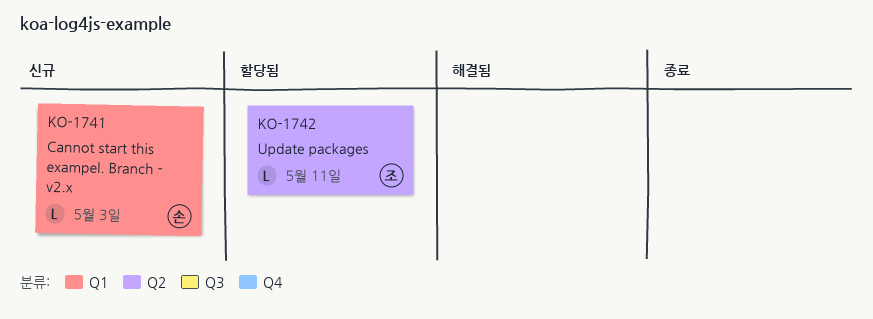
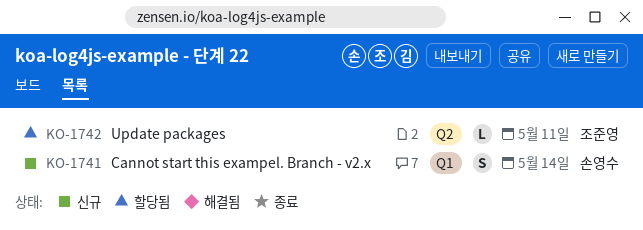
KO-1741, estimate: L -> S
KO-1741, due: May 3 -> May 14

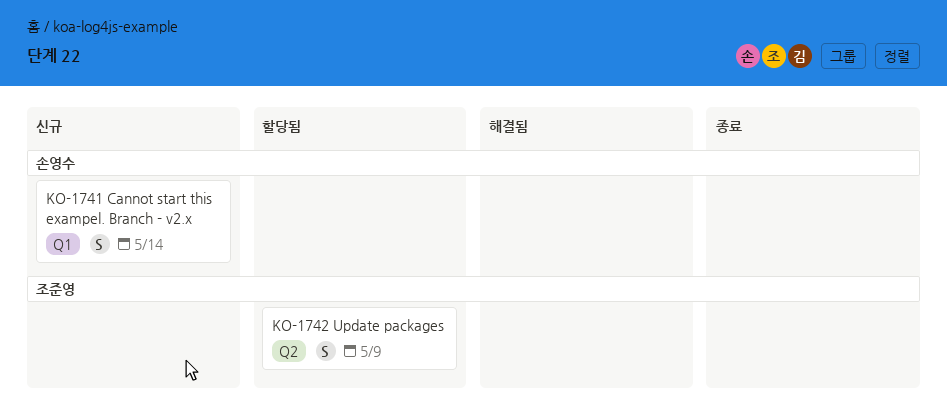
KO-1742, estimate: L -> S
KO-1742, due: May 11 -> May 9

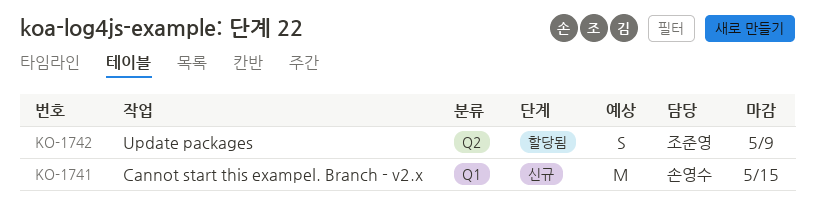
KO-1741, estimate: S -> M
KO-1741, due: May 14 -> May 15

